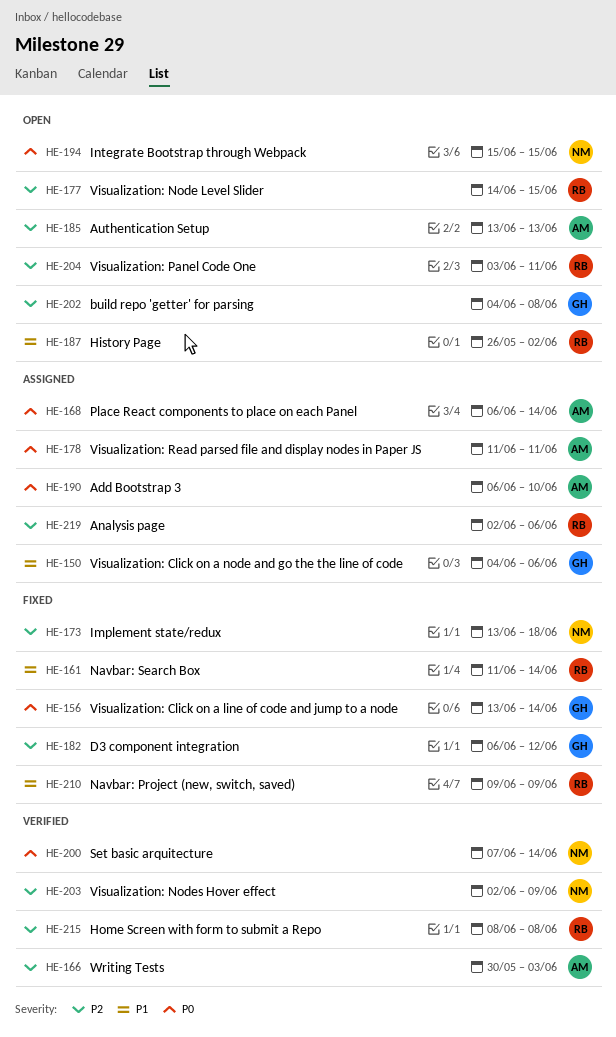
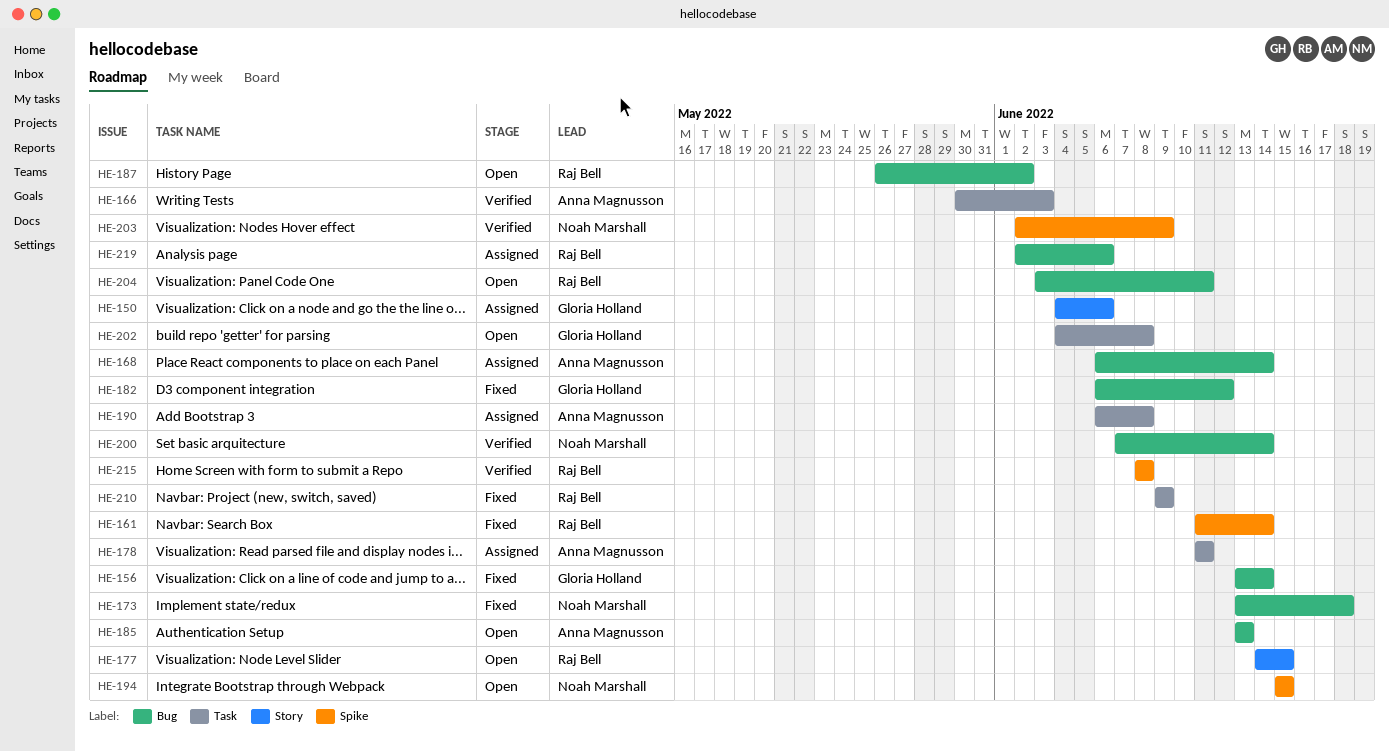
HE-190, due: Jun 10 -> Jun 8

